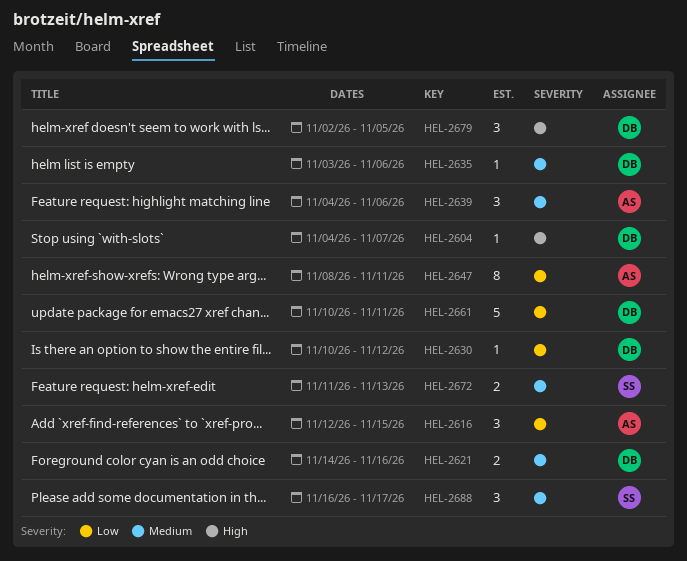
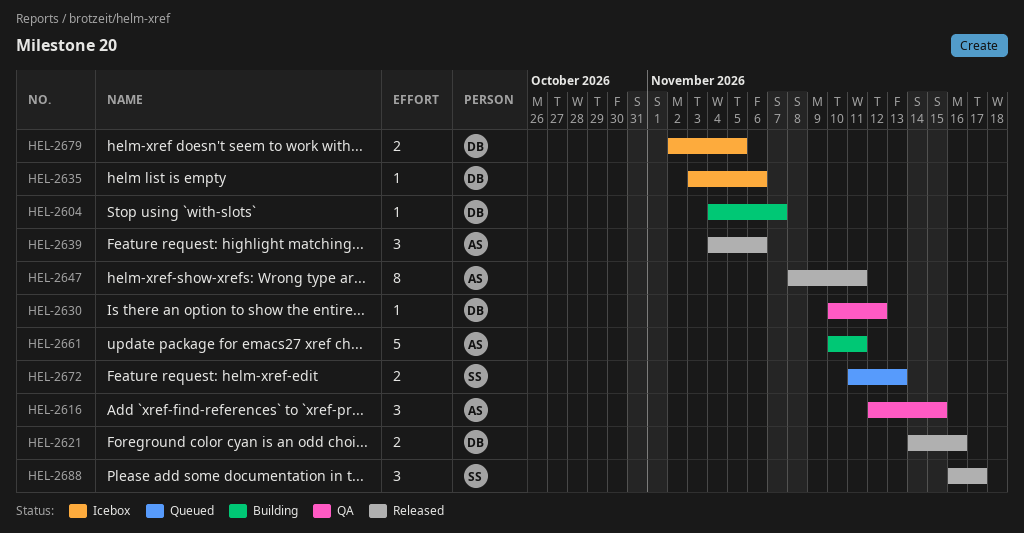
HEL-2661, owner: DB -> AS
HEL-2679, estimate: 3 -> 2

